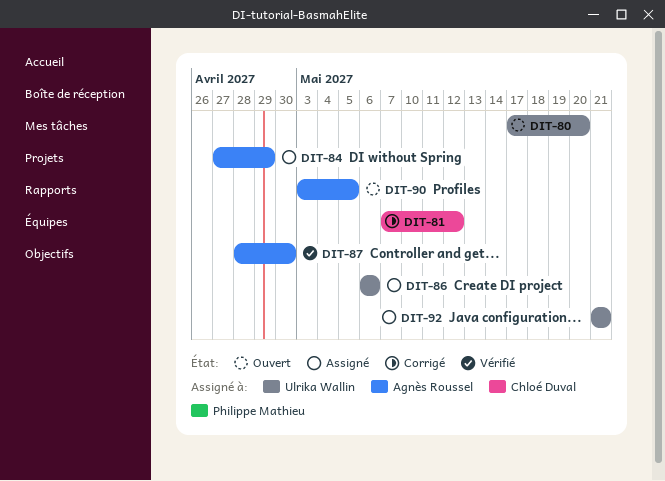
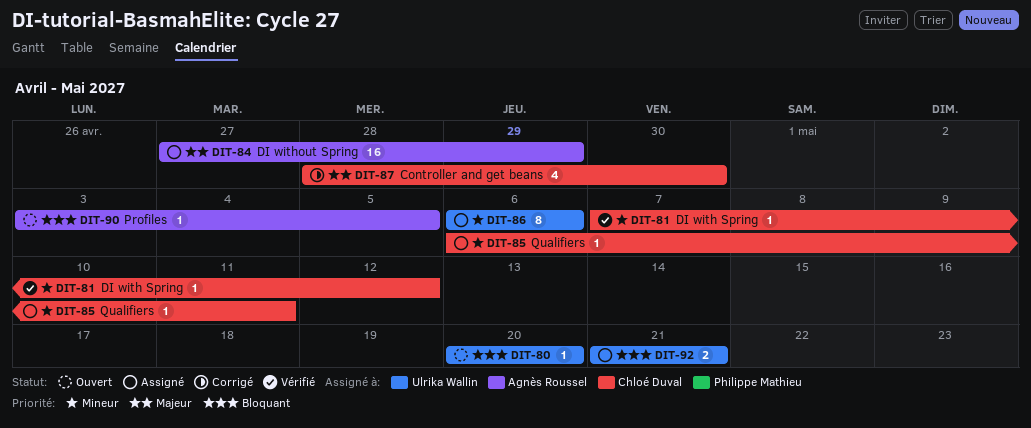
DIT-80, start: May 17 -> May 20
DIT-81, status: Corrigé -> Vérifié
DIT-85: none -> present
DIT-87, status: Vérifié -> Corrigé
DIT-87, owner: Agnès Roussel -> Chloé Duval

